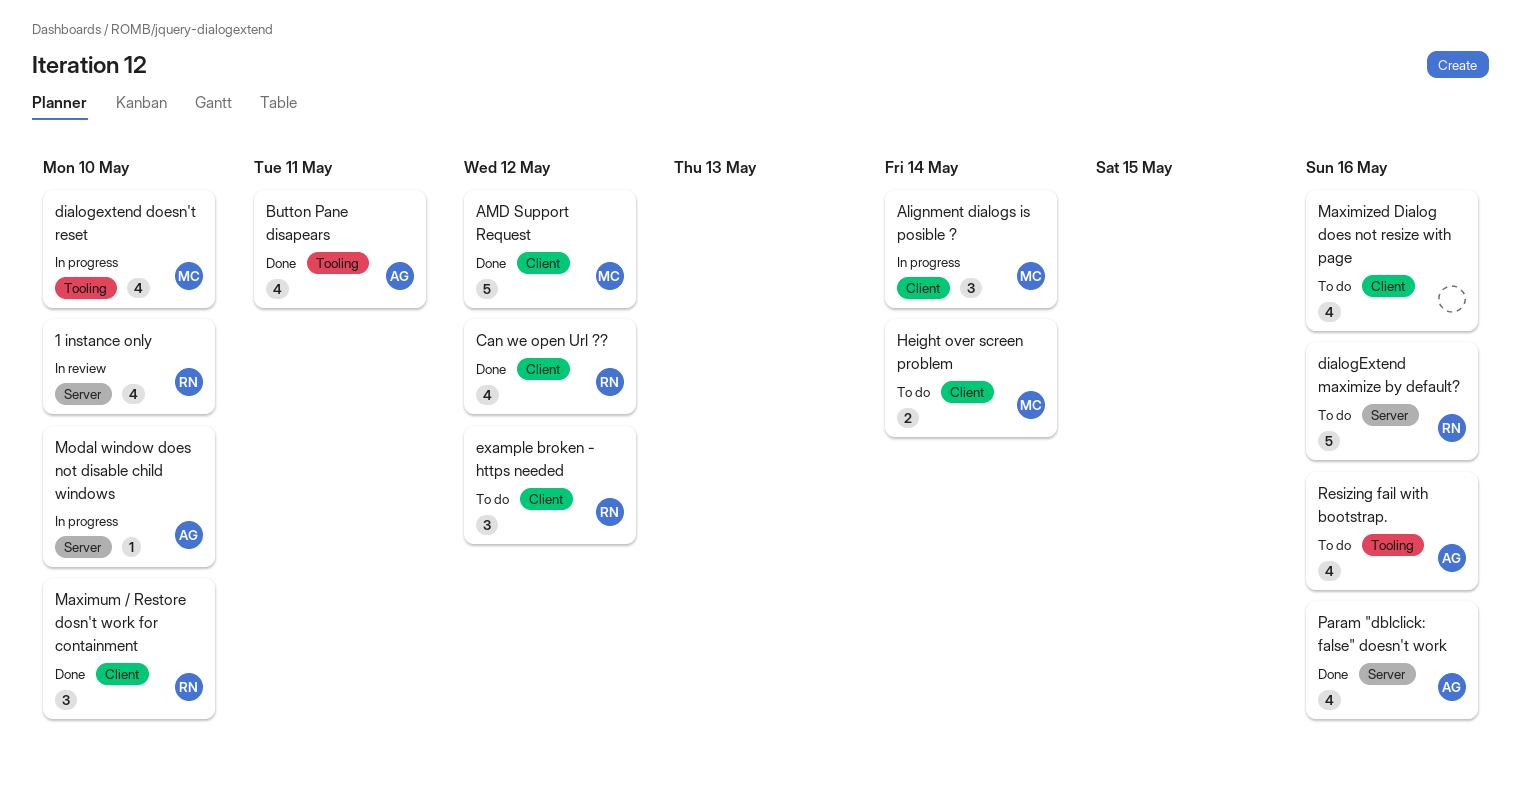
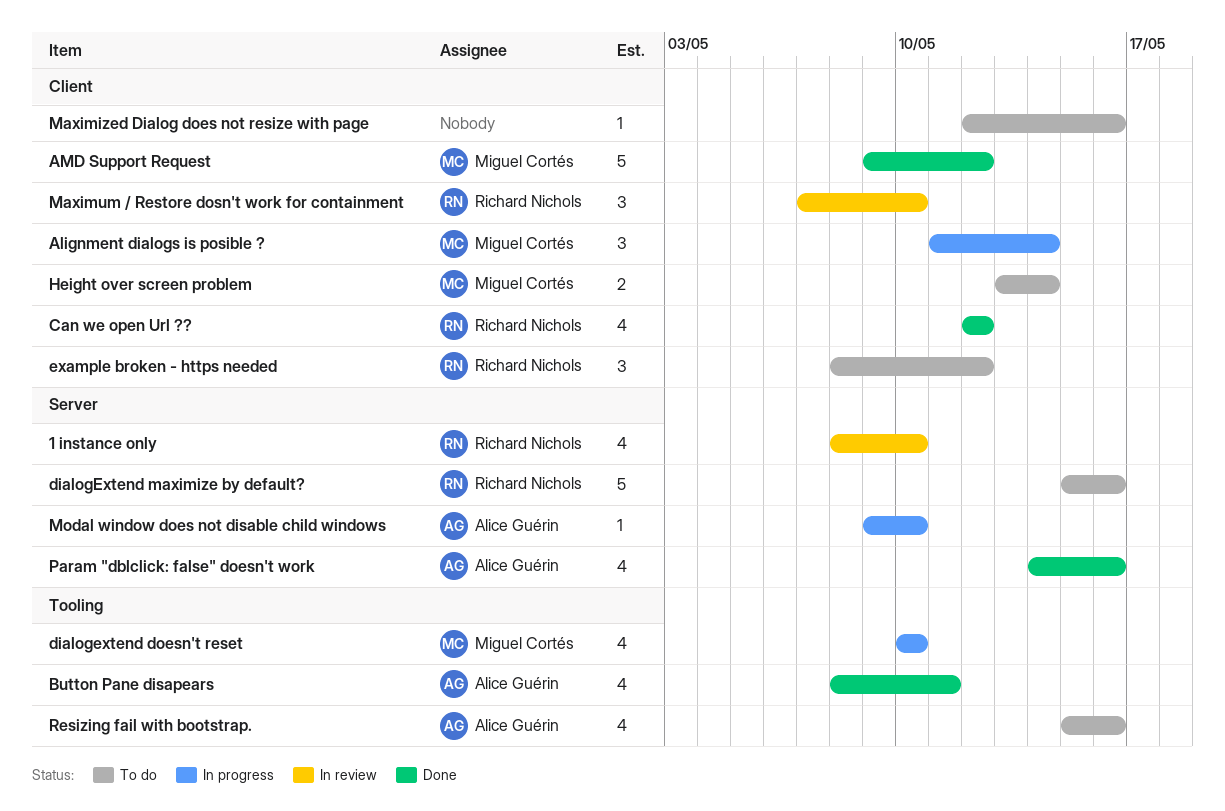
Maximized Dialog does not resize with page, estimate: 4 -> 1
Maximum / Restore dosn't work for containment, status: Done -> In review

